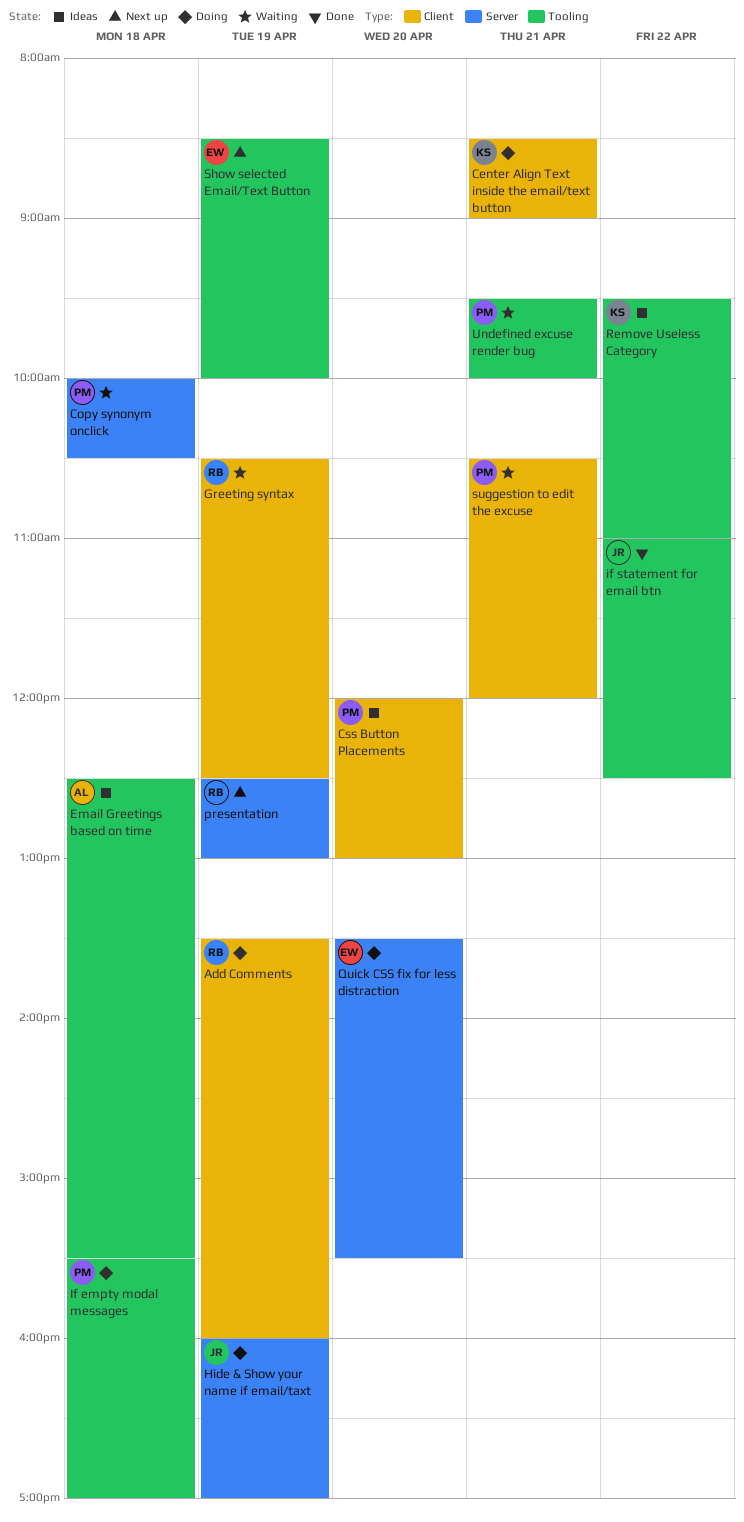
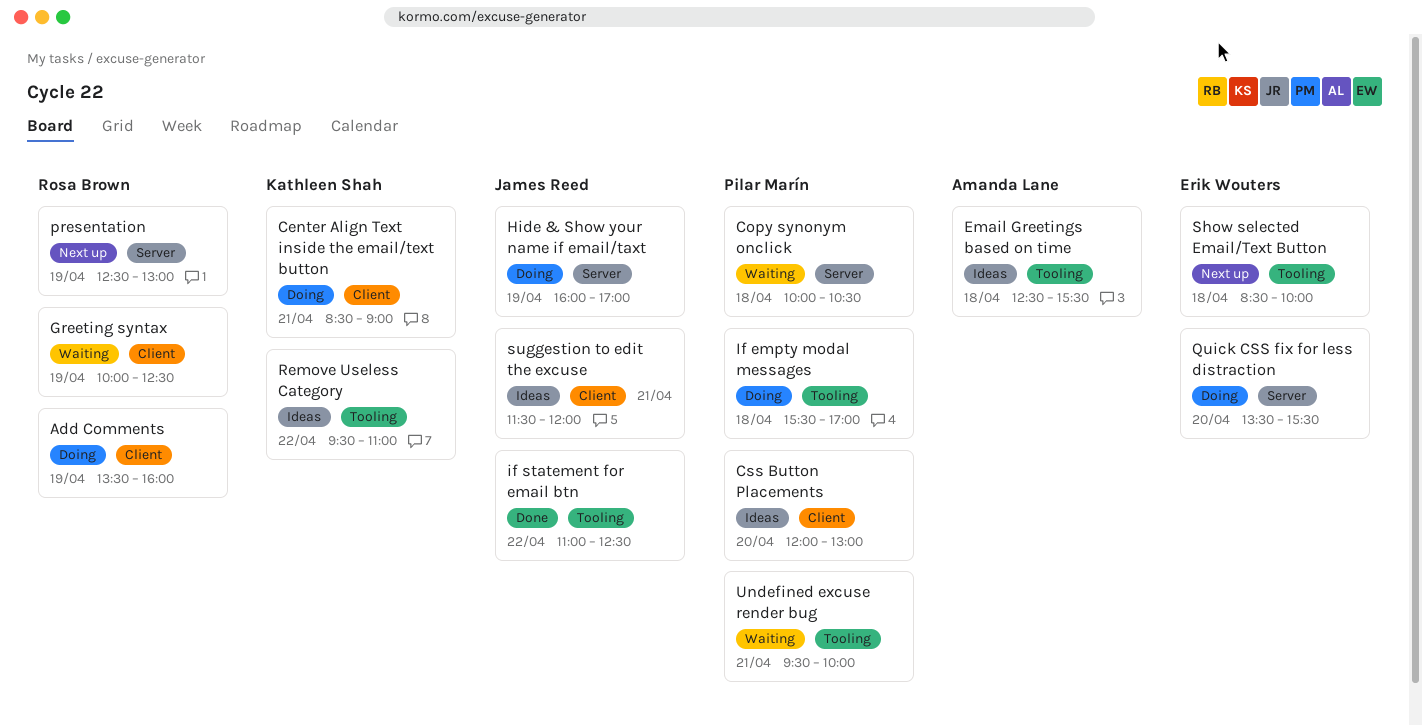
Greeting syntax, begins: 10:30 -> 10:00
Show selected Email/Text Button, day: Apr 19 -> Apr 18
suggestion to edit the excuse, status: Waiting -> Ideas
suggestion to edit the excuse, owner: Pilar Marín -> James Reed
suggestion to edit the excuse, begins: 10:30 -> 11:30

